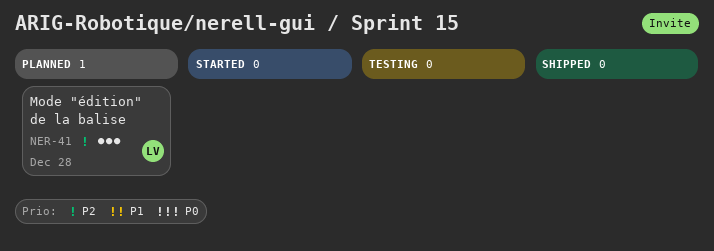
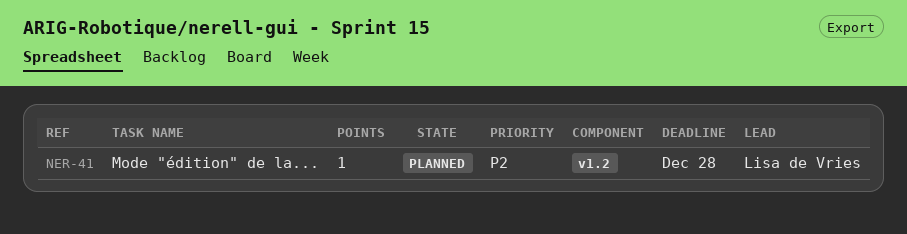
NER-41, estimate: 3 -> 1

